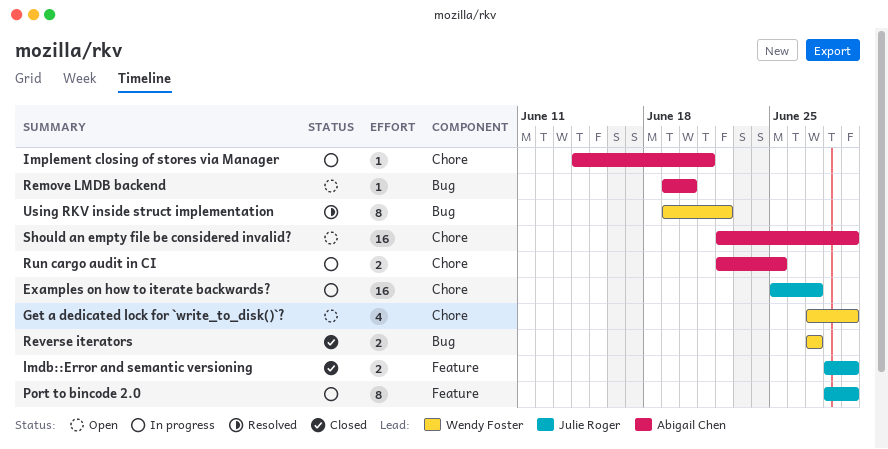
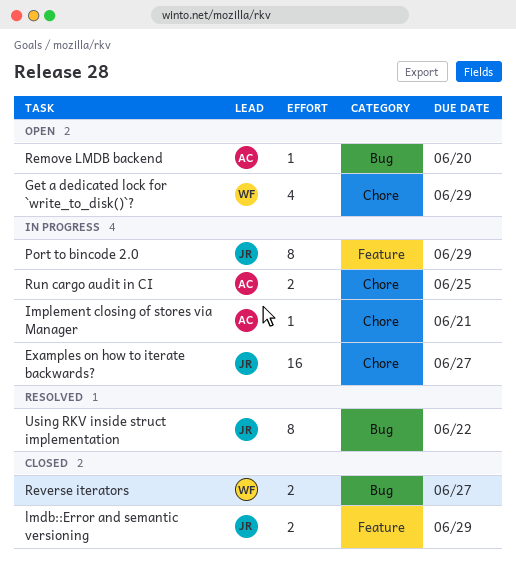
Should an empty file be considered invalid?: present -> none
Using RKV inside struct implementation, owner: Wendy Foster -> Julie Roger

